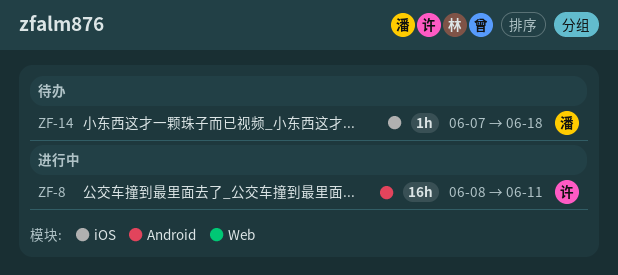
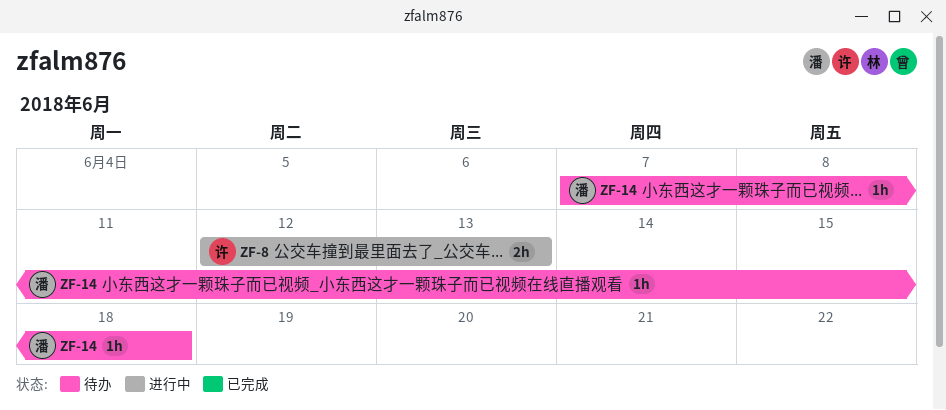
ZF-8, estimate: 16h -> 2h
ZF-8, start: Jun 8 -> Jun 12
ZF-8, due: Jun 11 -> Jun 13

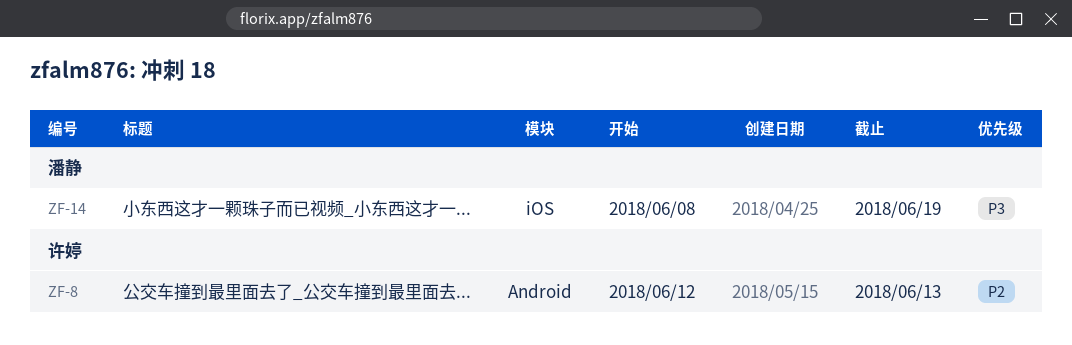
ZF-14, start: Jun 7 -> Jun 8
ZF-14, due: Jun 18 -> Jun 19

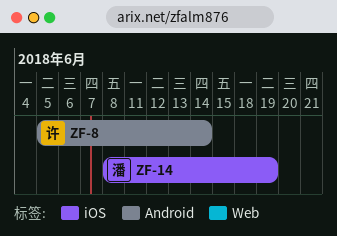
ZF-8, start: Jun 12 -> Jun 5
ZF-8, due: Jun 13 -> Jun 14

